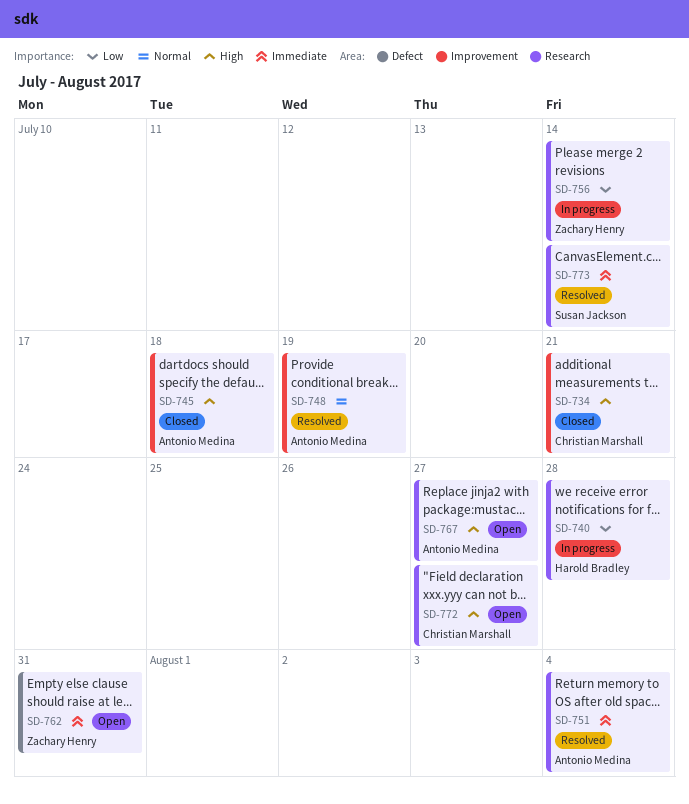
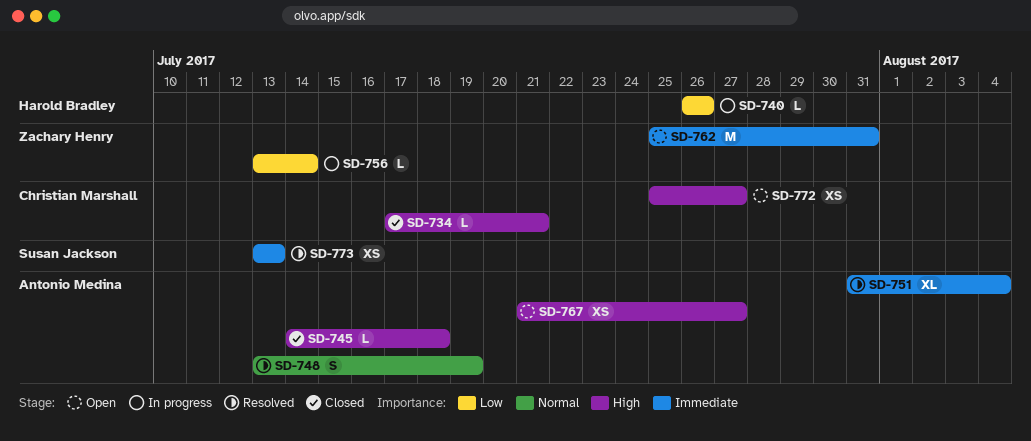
SD-740, due: Jul 28 -> Jul 26
SD-773, due: Jul 14 -> Jul 13

